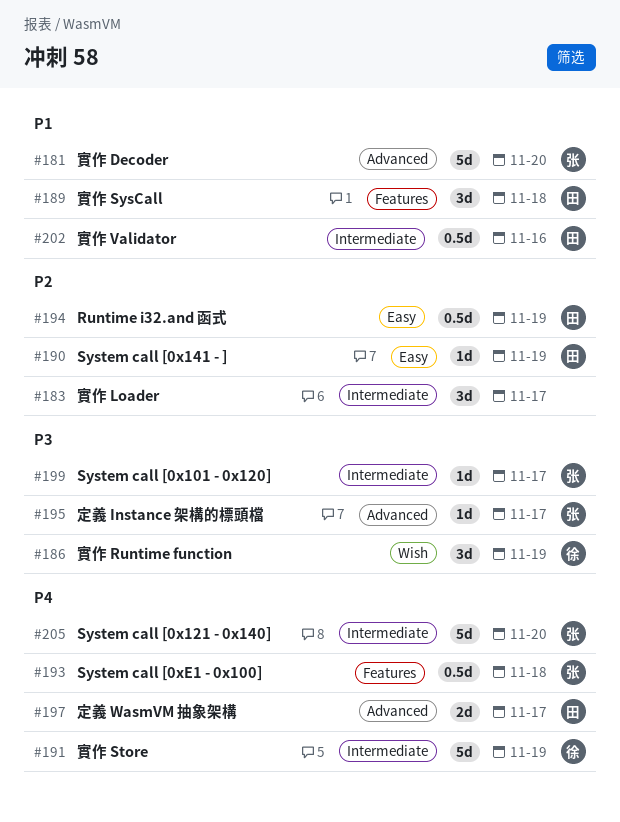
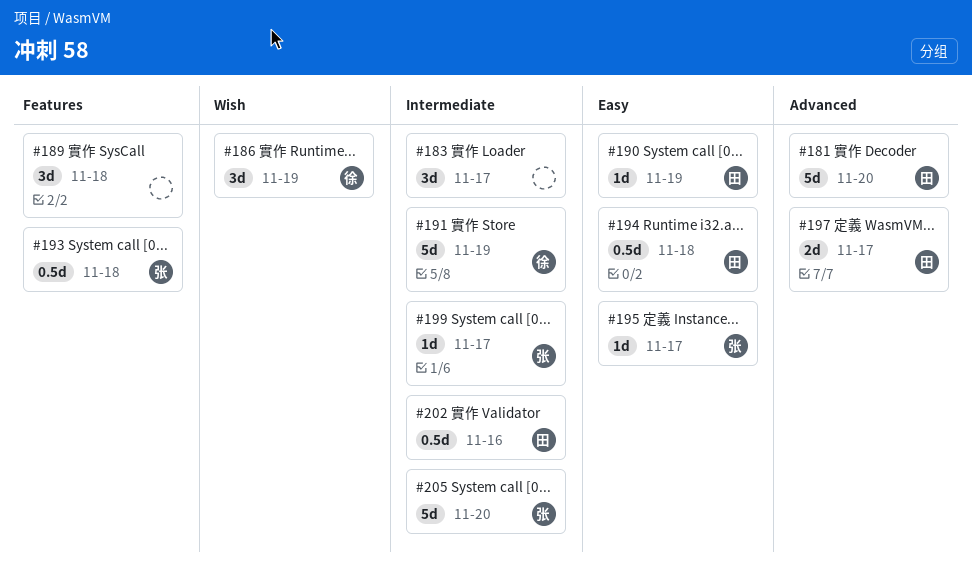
#181, owner: 张 -> 田
#189, owner: 田 -> none
#194, due: Nov 19 -> Nov 18
#195, label: Advanced -> Easy

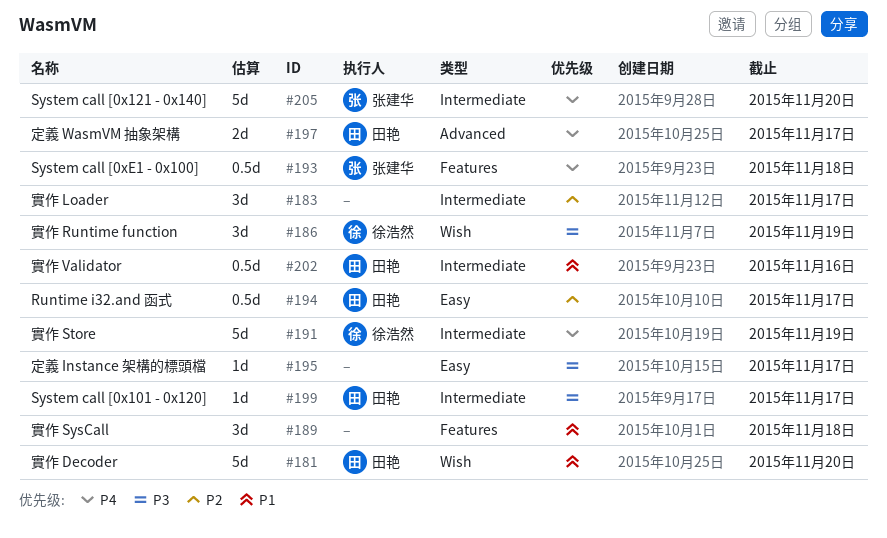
#181, label: Advanced -> Wish
#190: present -> none
#194, due: Nov 18 -> Nov 17
#195, owner: 张建华 -> none
#199, owner: 张建华 -> 田艳

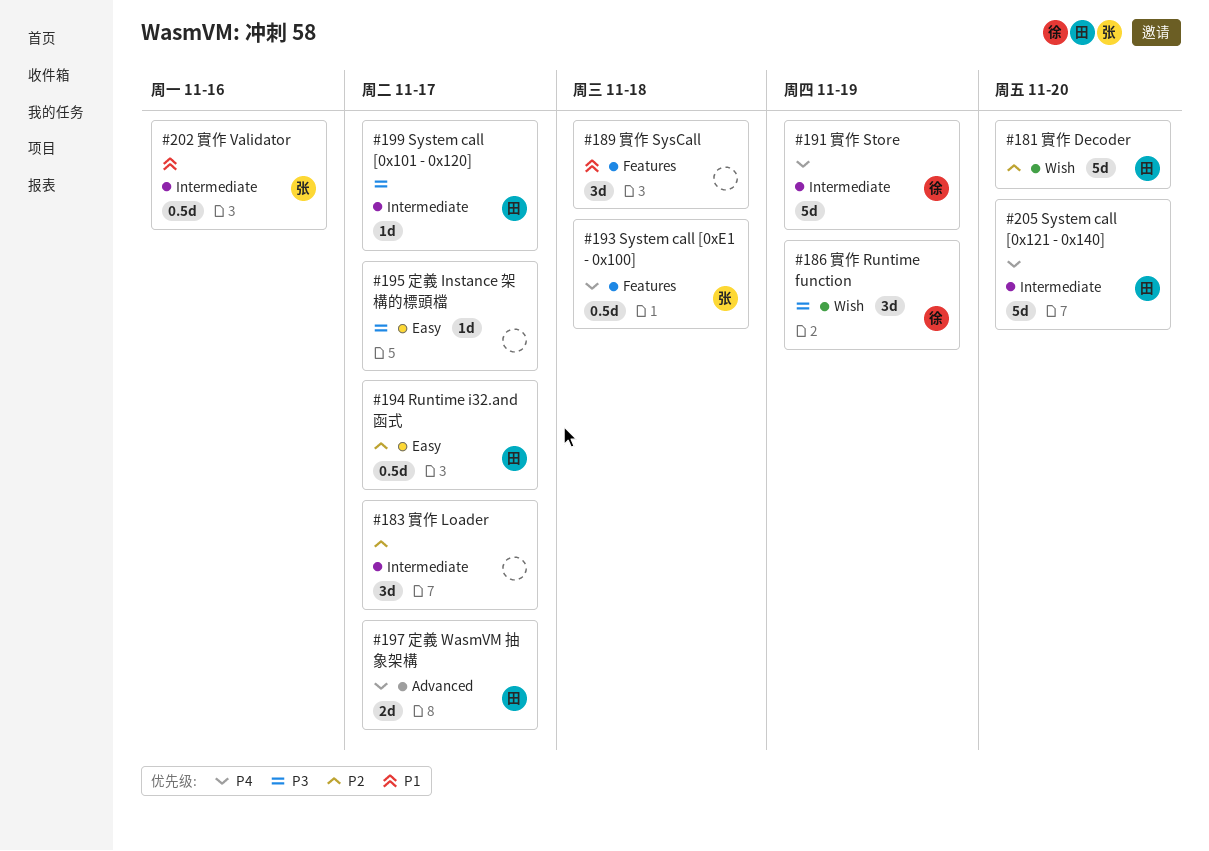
#181, priority: P1 -> P2
#202, owner: 田艳 -> 张建华
#205, owner: 张建华 -> 田艳

